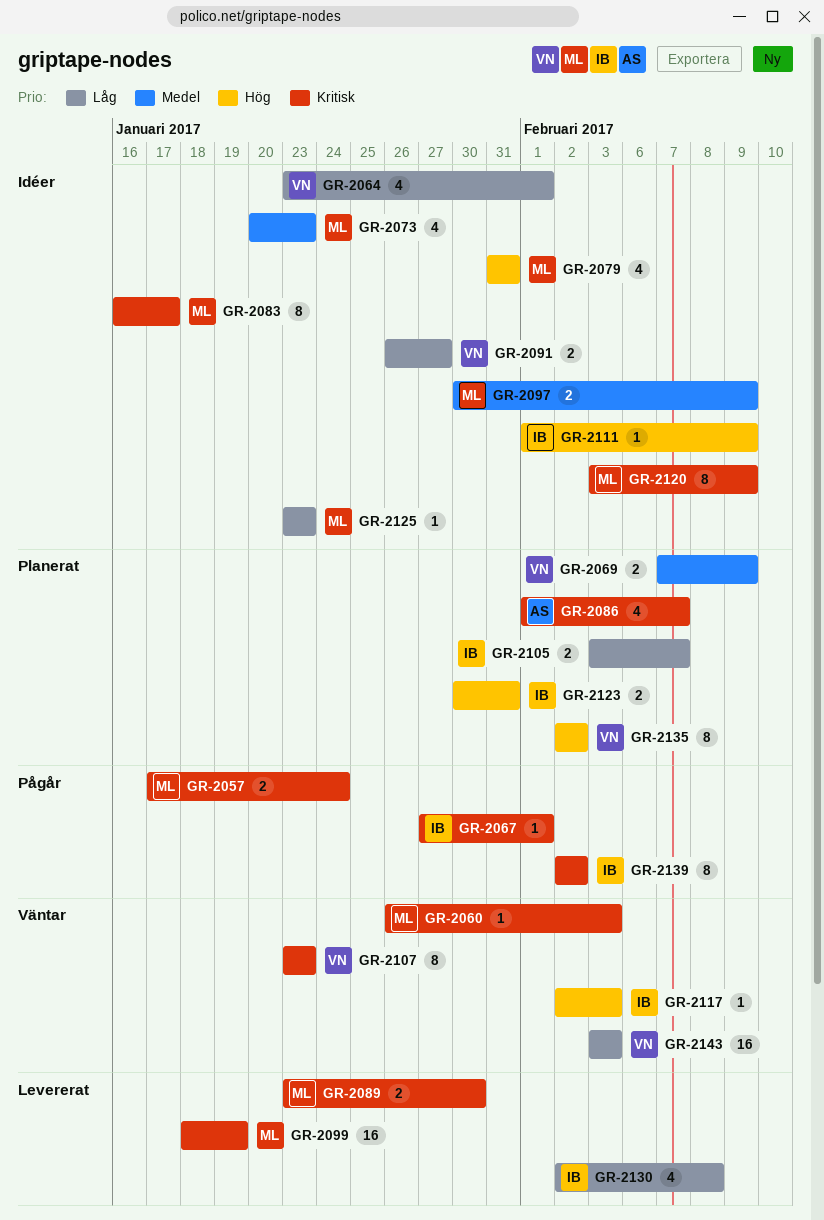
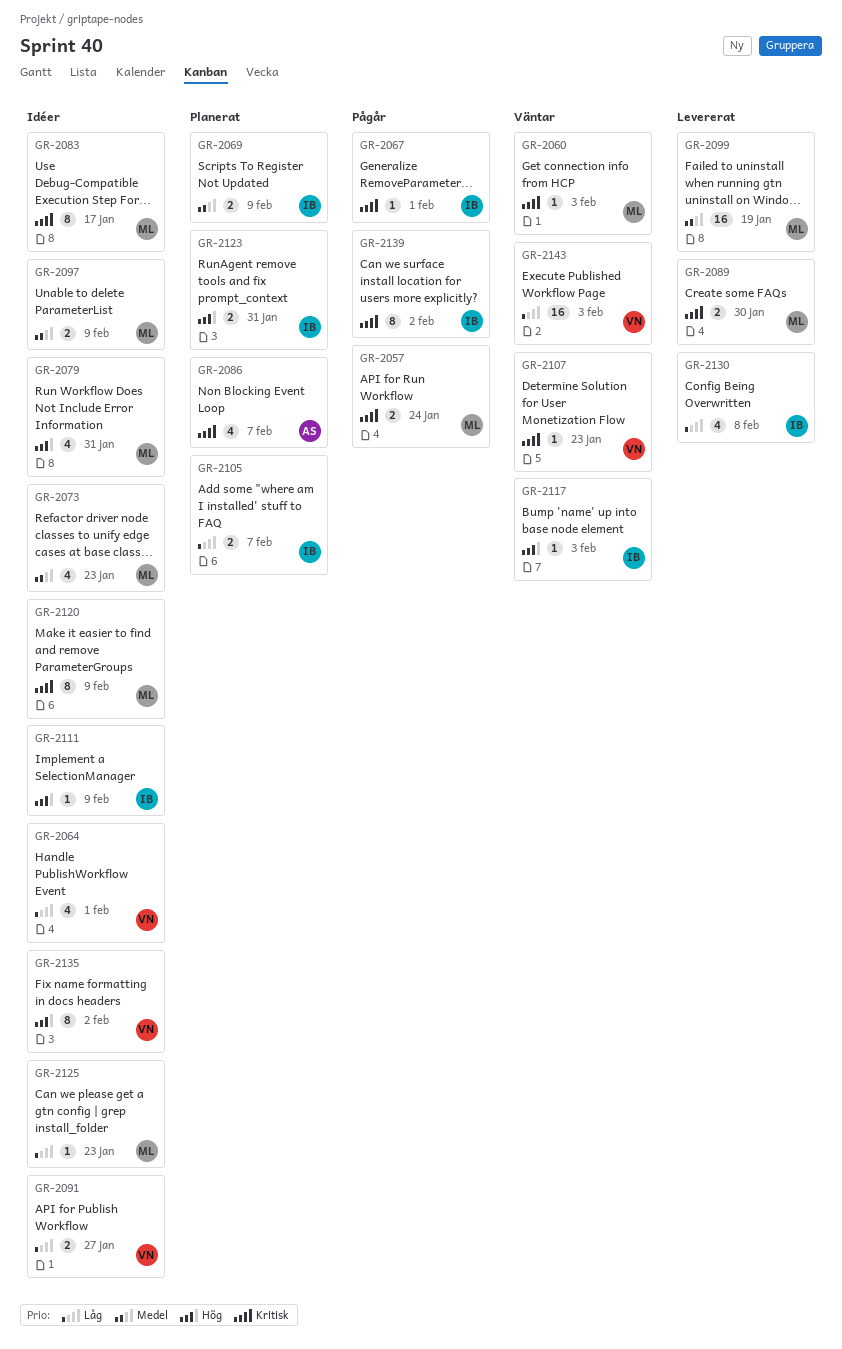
GR-2069, owner: VN -> IB
GR-2099, priority: Kritisk -> Medel
GR-2107, estimate: 8 -> 1
GR-2135, status: Planerat -> Idéer

